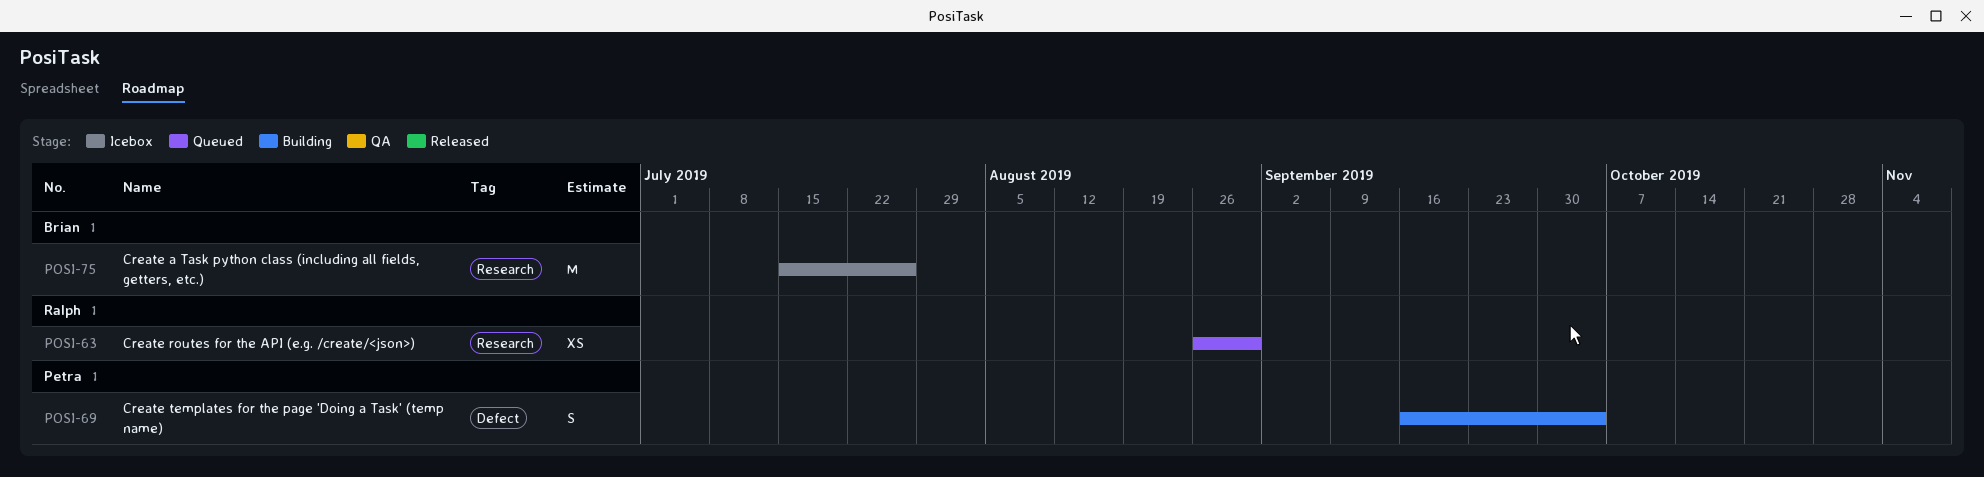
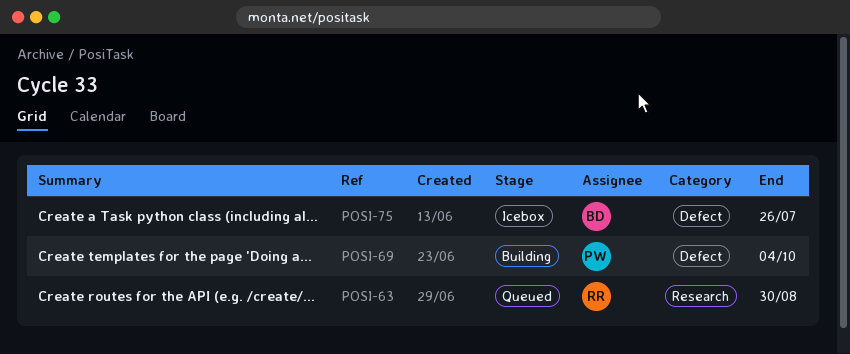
POSI-75, label: Research -> Defect

